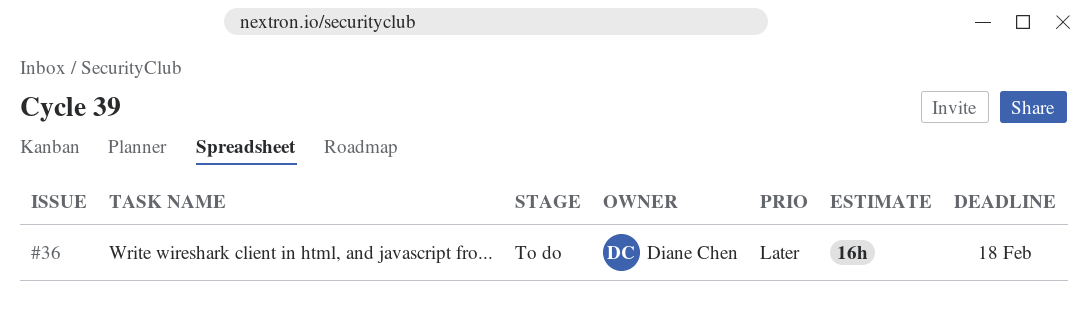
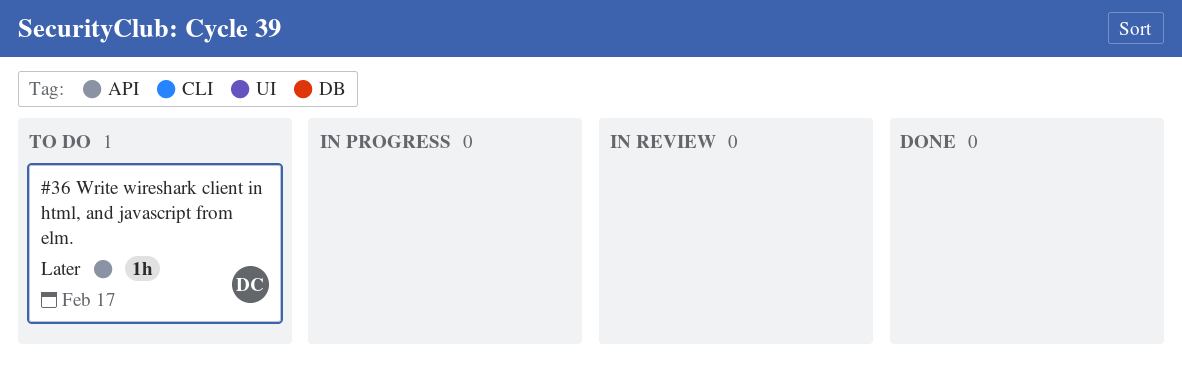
#36, estimate: 16h -> 1h
#36, due: Feb 18 -> Feb 17

